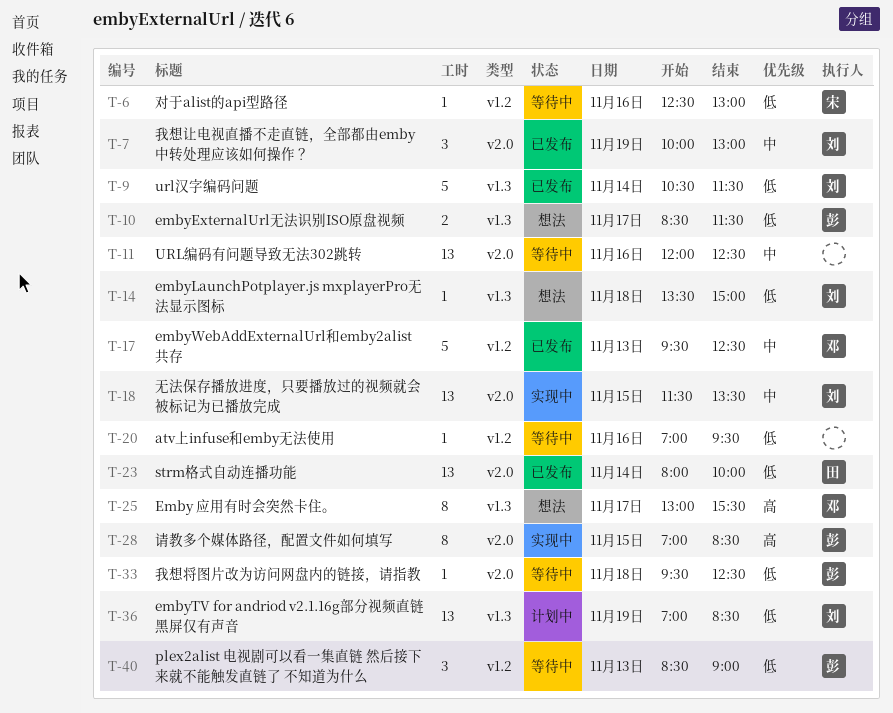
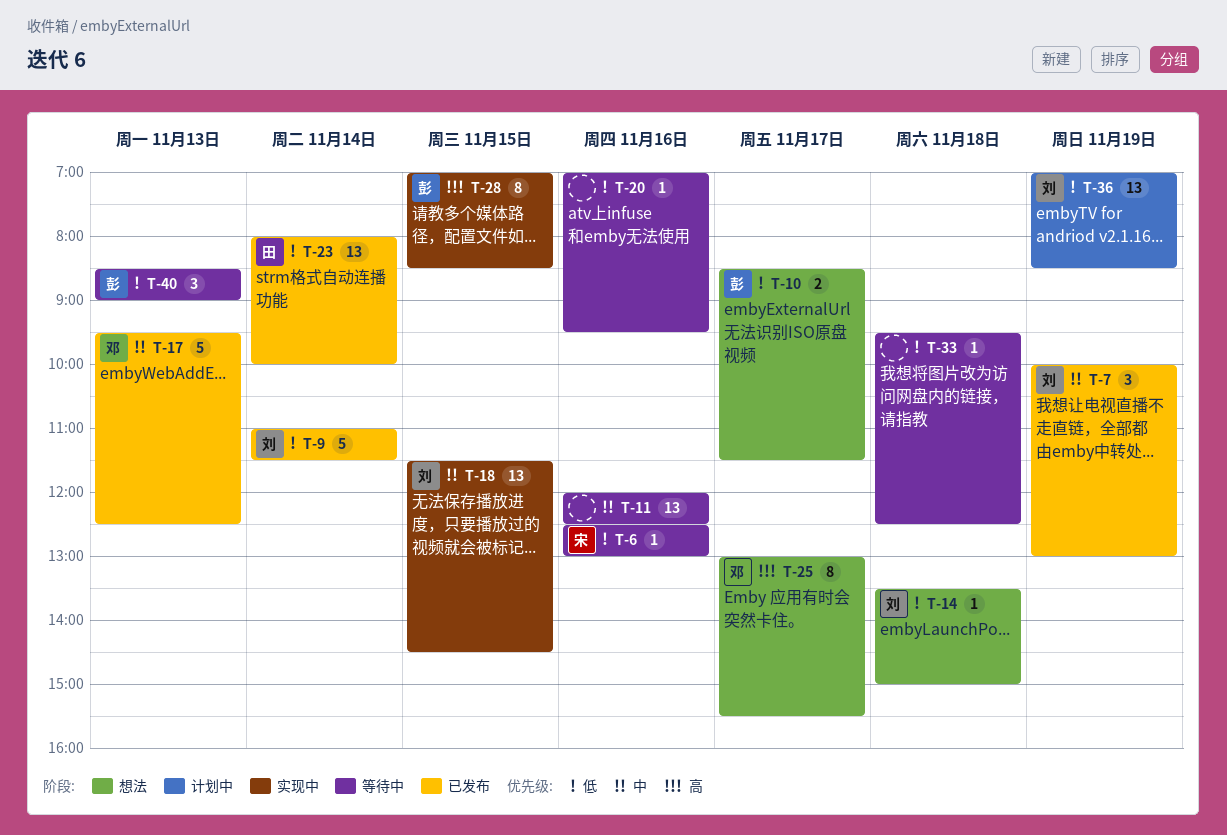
T-9, begins: 10:30 -> 11:00
T-18, ends: 13:30 -> 14:30
T-33, owner: 彭 -> none

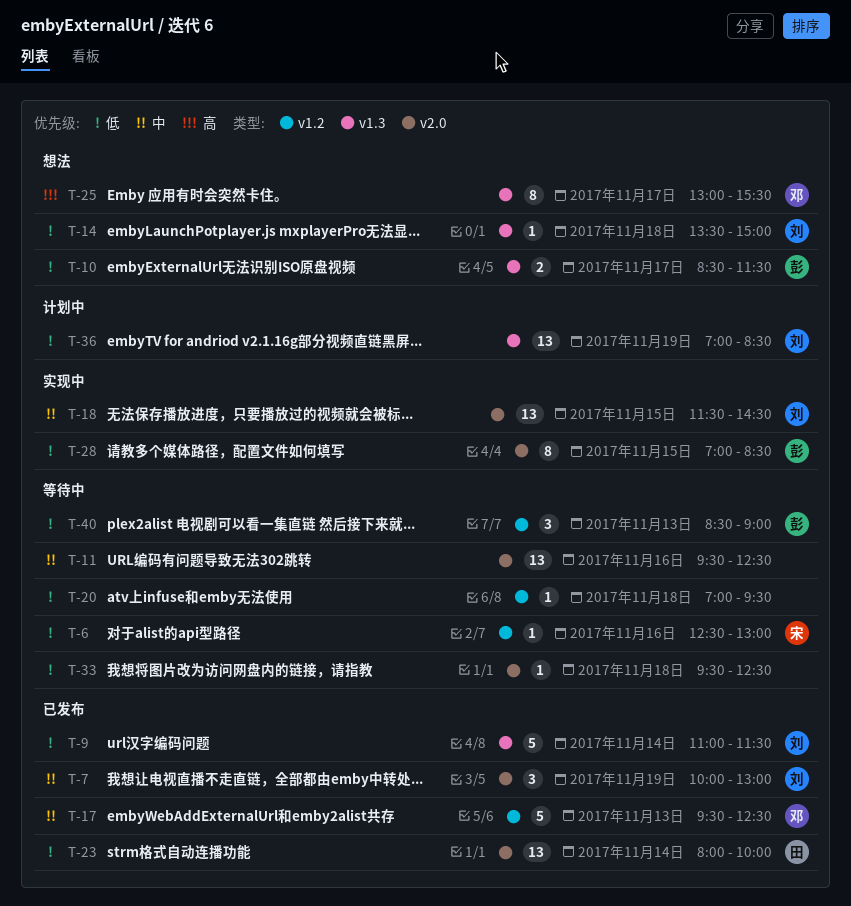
T-11, begins: 12:00 -> 09:30
T-20, day: Nov 16 -> Nov 18
T-28, priority: 高 -> 低

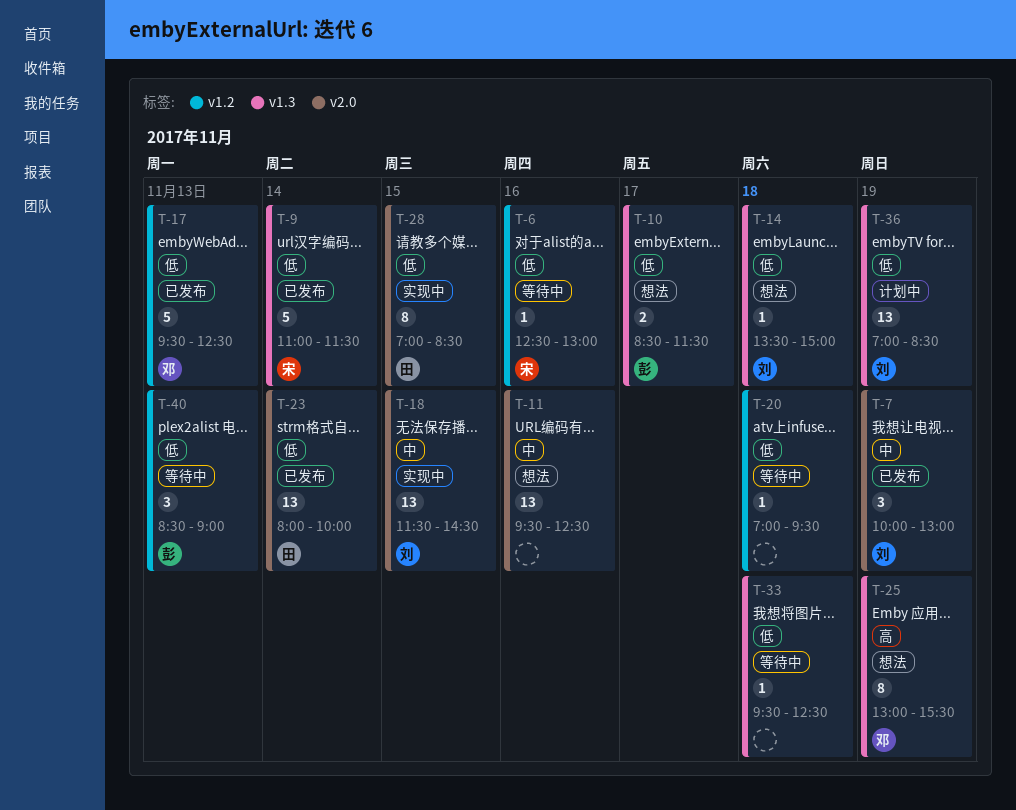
T-9, owner: 刘 -> 宋
T-11, status: 等待中 -> 想法
T-17, priority: 中 -> 低
T-25, day: Nov 17 -> Nov 19
T-28, owner: 彭 -> 田
T-33, label: v2.0 -> v1.3

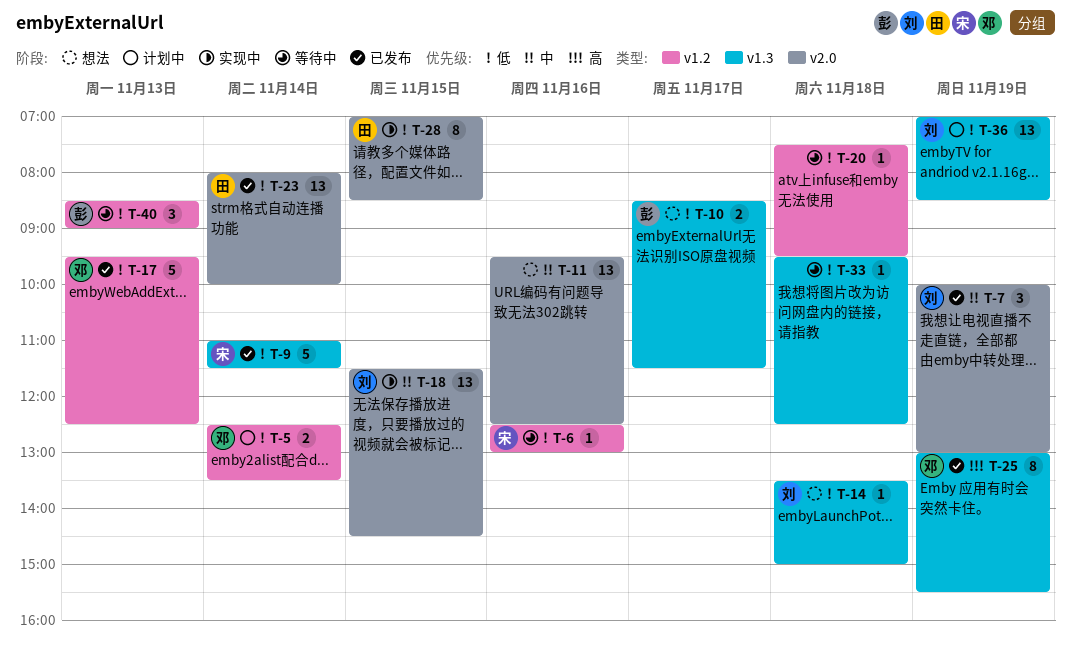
T-5: none -> present
T-20, begins: 07:00 -> 07:30
T-25, status: 想法 -> 已发布

